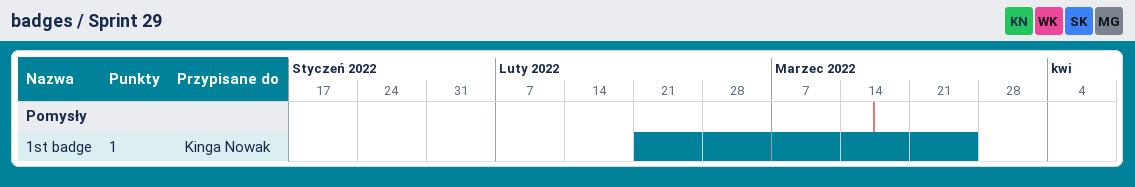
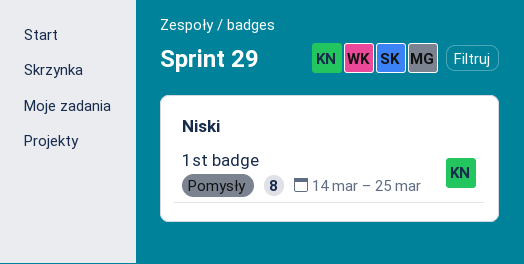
1st badge, estimate: 1 -> 8
1st badge, start: Feb 21 -> Mar 14

